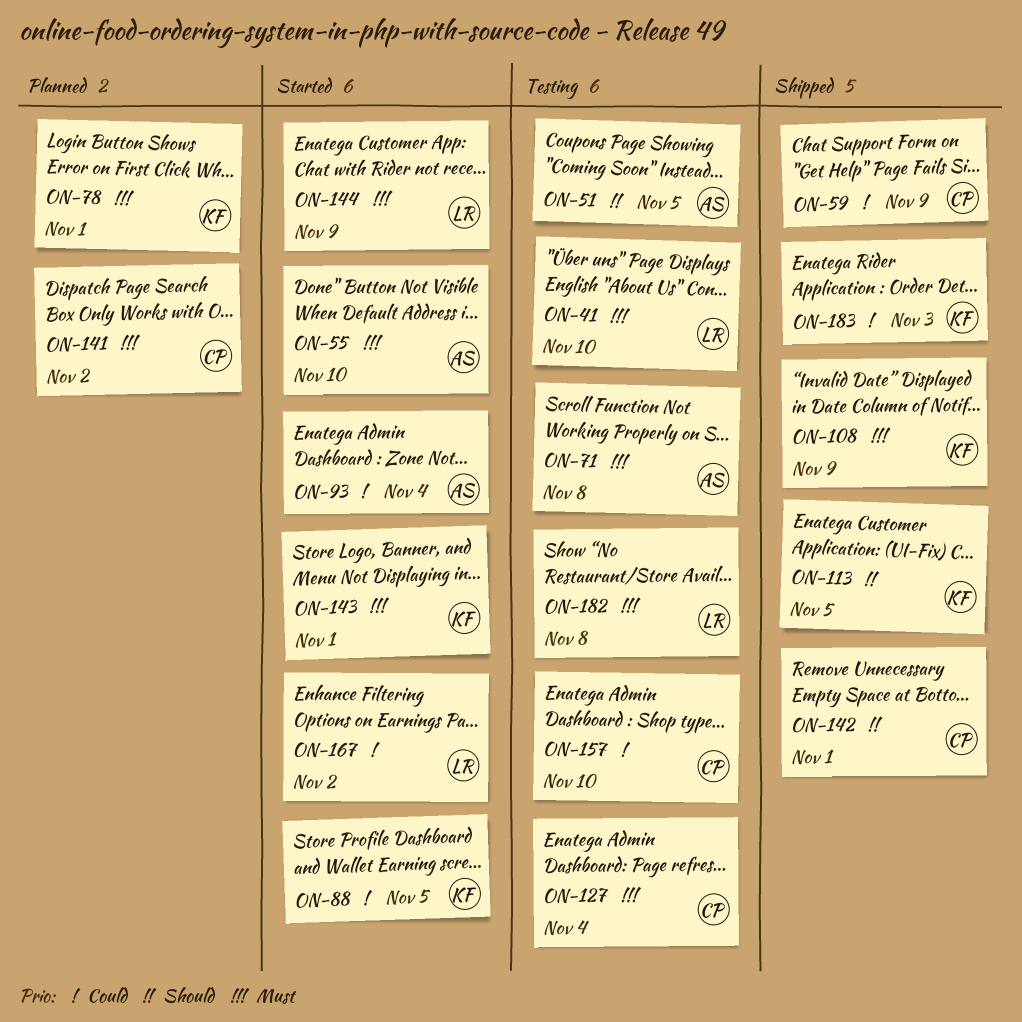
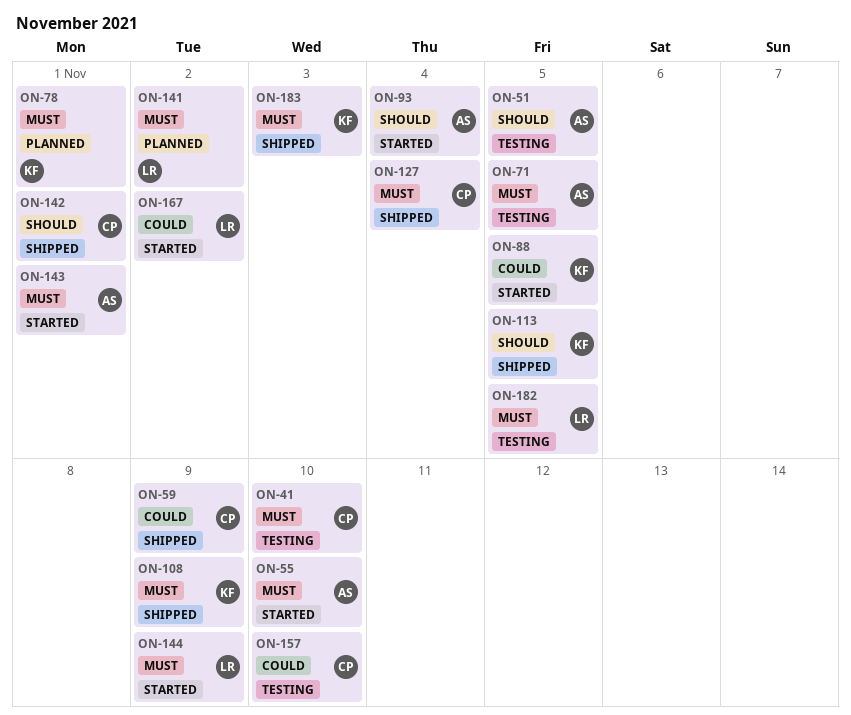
ON-41, owner: LR -> CP
ON-71, due: Nov 8 -> Nov 5
ON-93, priority: Could -> Should
ON-127, status: Testing -> Shipped
ON-141, owner: CP -> LR
ON-143, owner: KF -> AS
ON-182, due: Nov 8 -> Nov 5
ON-183, priority: Could -> Must

